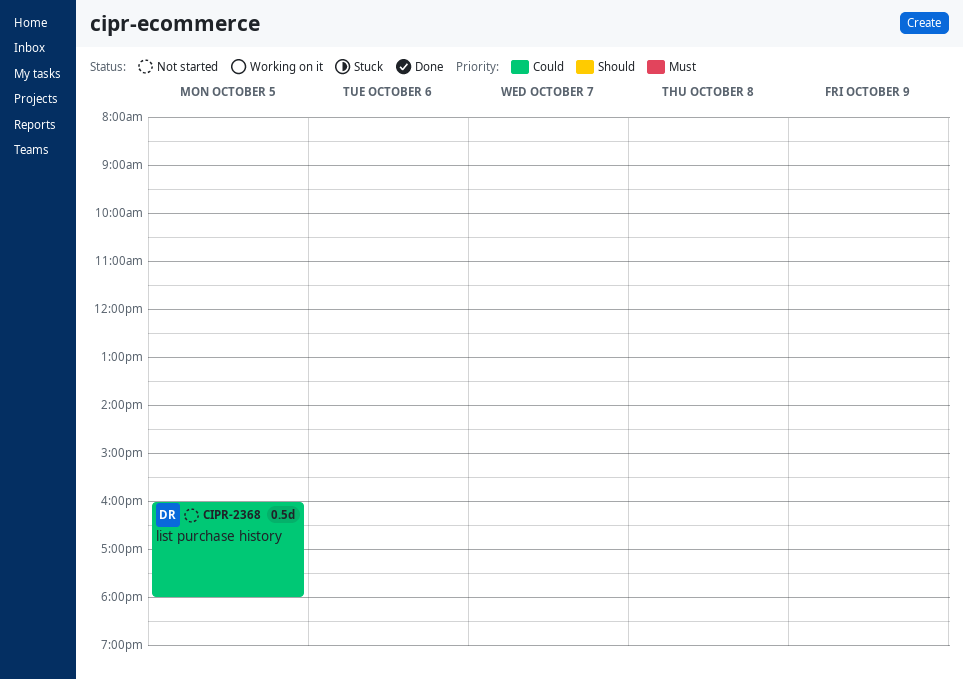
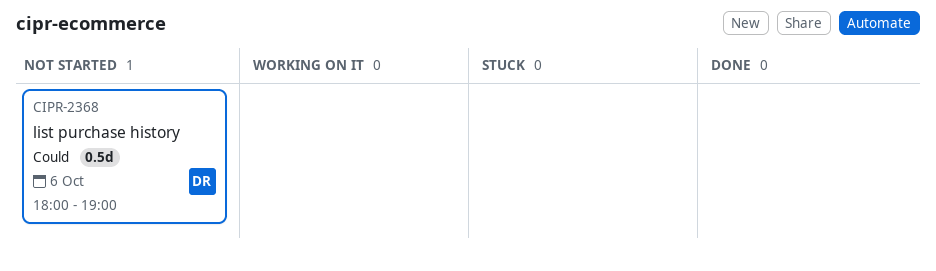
CIPR-2368, day: Oct 5 -> Oct 6
CIPR-2368, begins: 16:00 -> 18:00
CIPR-2368, ends: 18:00 -> 19:00

